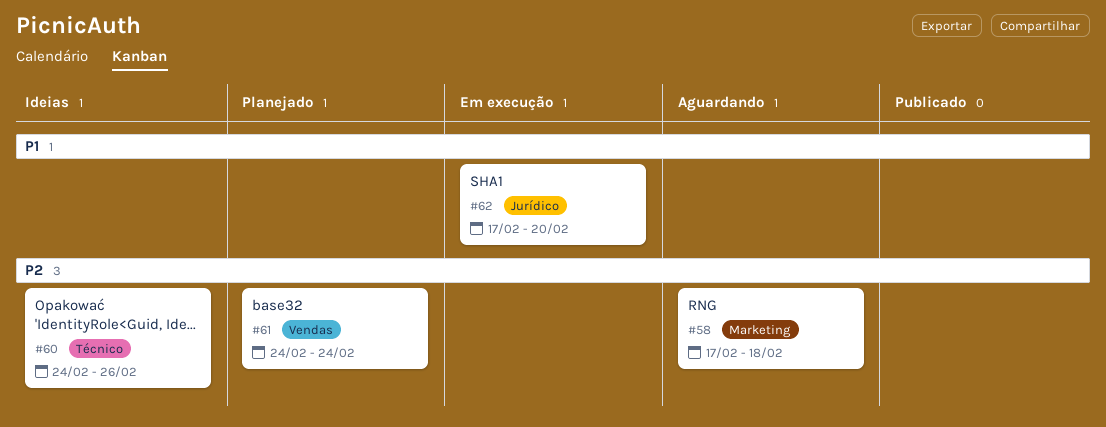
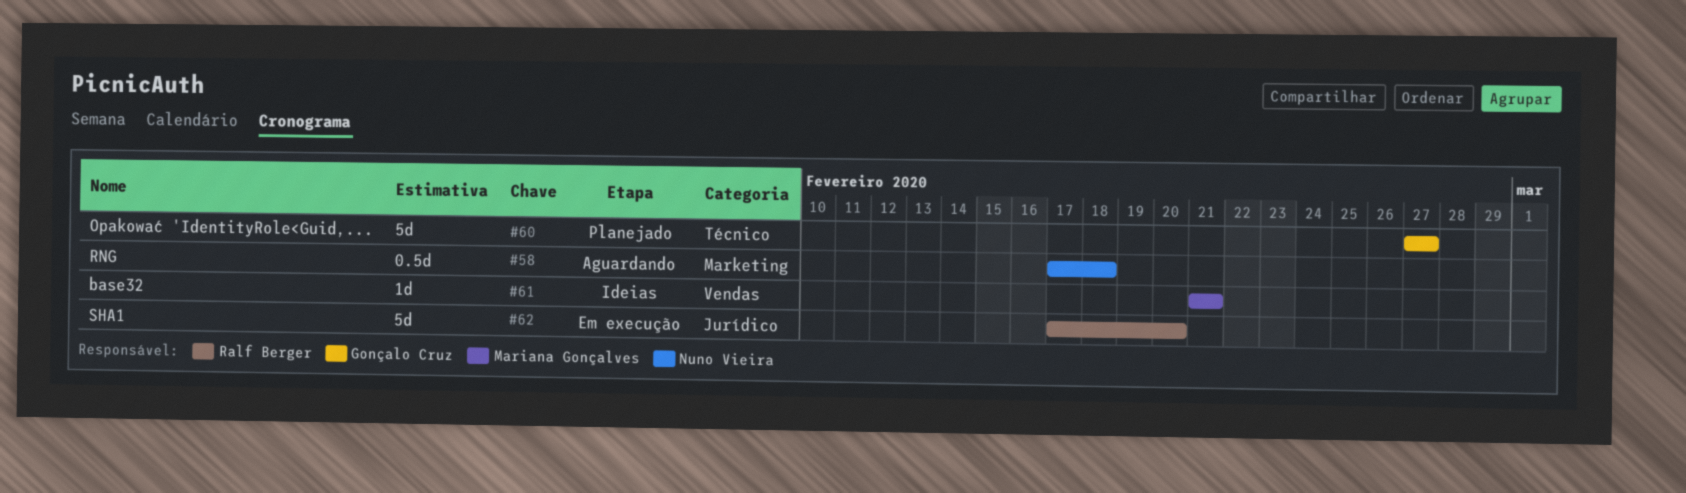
#60, status: Ideias -> Planejado
#60, start: Feb 24 -> Feb 27
#60, due: Feb 26 -> Feb 27
#61, status: Planejado -> Ideias
#61, start: Feb 24 -> Feb 21
#61, due: Feb 24 -> Feb 21

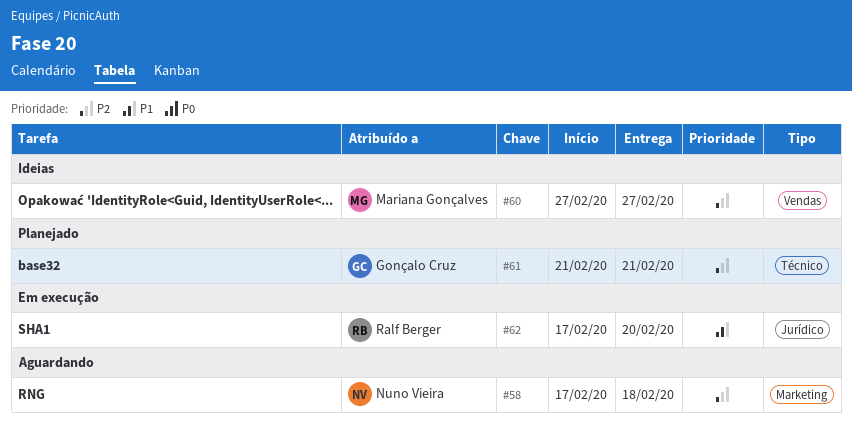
#60, status: Planejado -> Ideias
#60, owner: Gonçalo Cruz -> Mariana Gonçalves
#60, label: Técnico -> Vendas
#61, status: Ideias -> Planejado
#61, owner: Mariana Gonçalves -> Gonçalo Cruz
#61, label: Vendas -> Técnico

